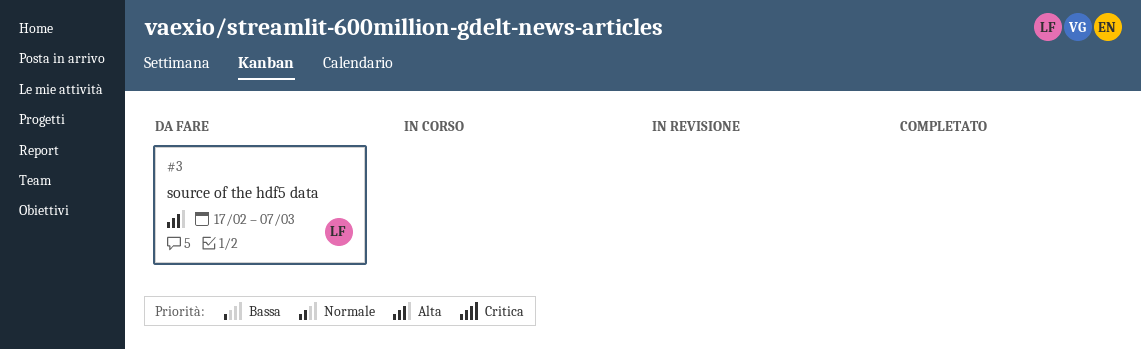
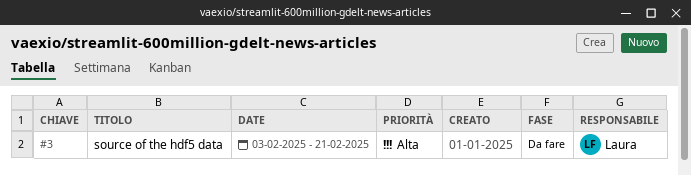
#3, start: Feb 17 -> Feb 3
#3, due: Mar 7 -> Feb 21

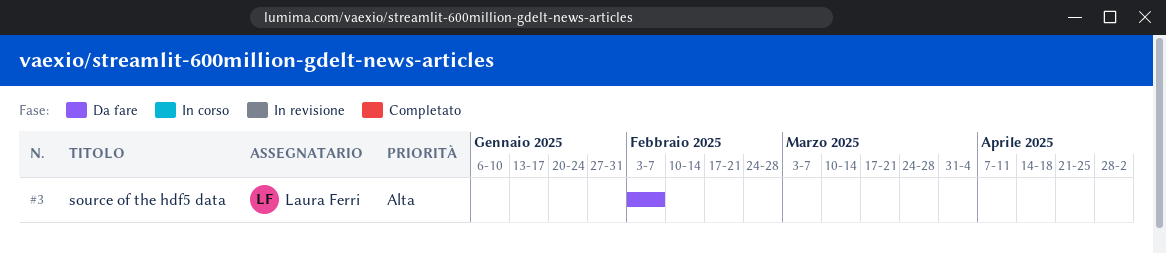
#3, due: Feb 21 -> Feb 7

